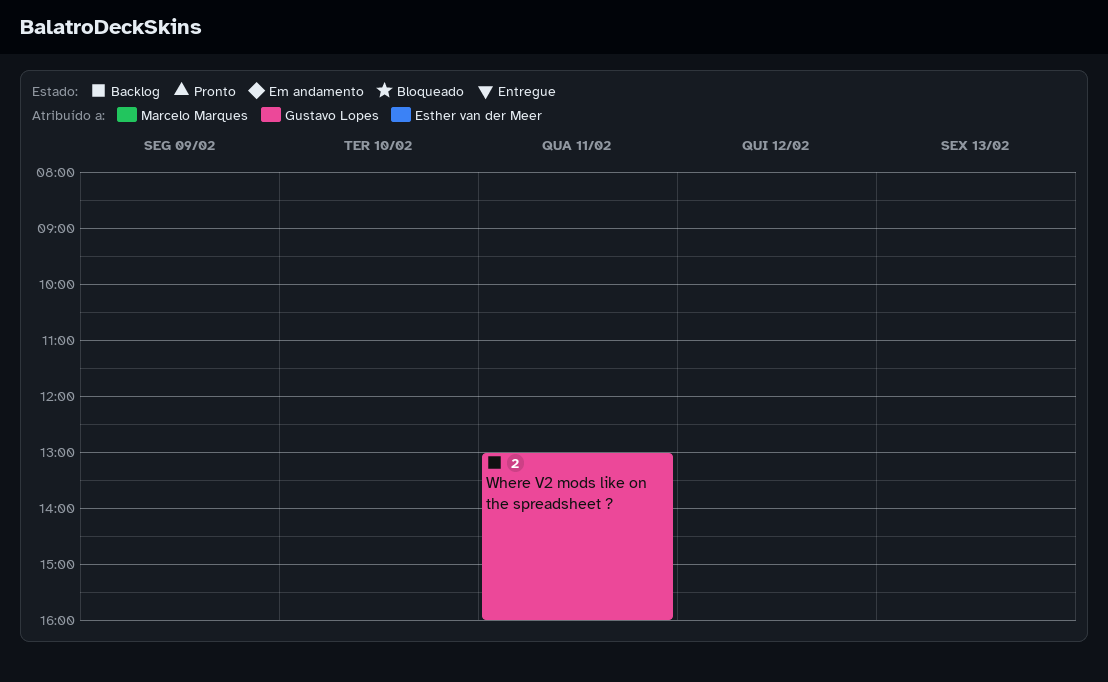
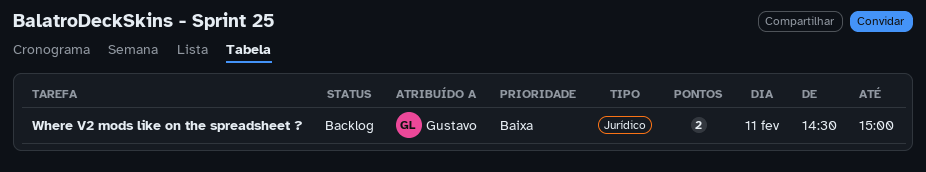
Where V2 mods like on the spreadsheet ?, begins: 13:00 -> 14:30
Where V2 mods like on the spreadsheet ?, ends: 16:00 -> 15:00

